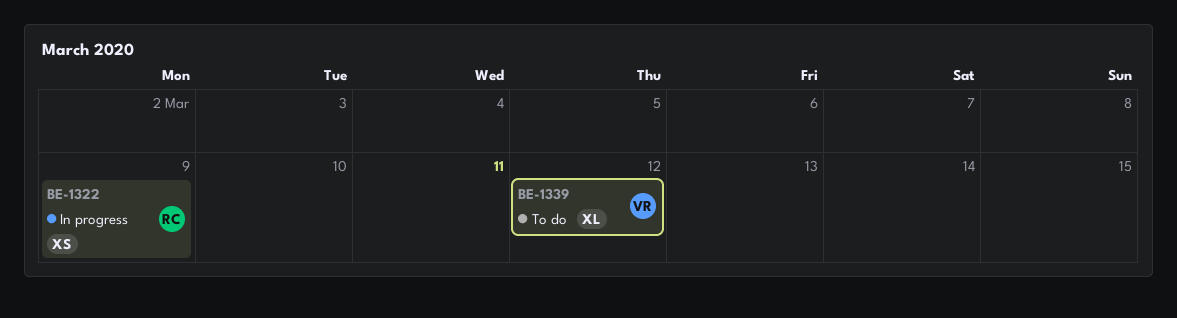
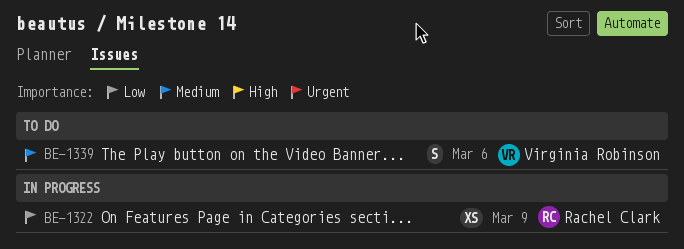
BE-1339, estimate: XL -> S
BE-1339, due: Mar 12 -> Mar 6

